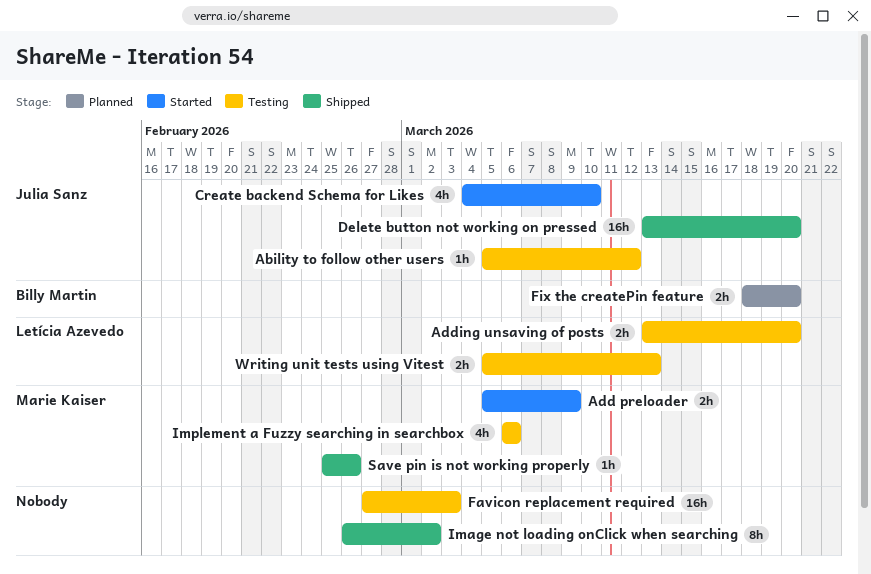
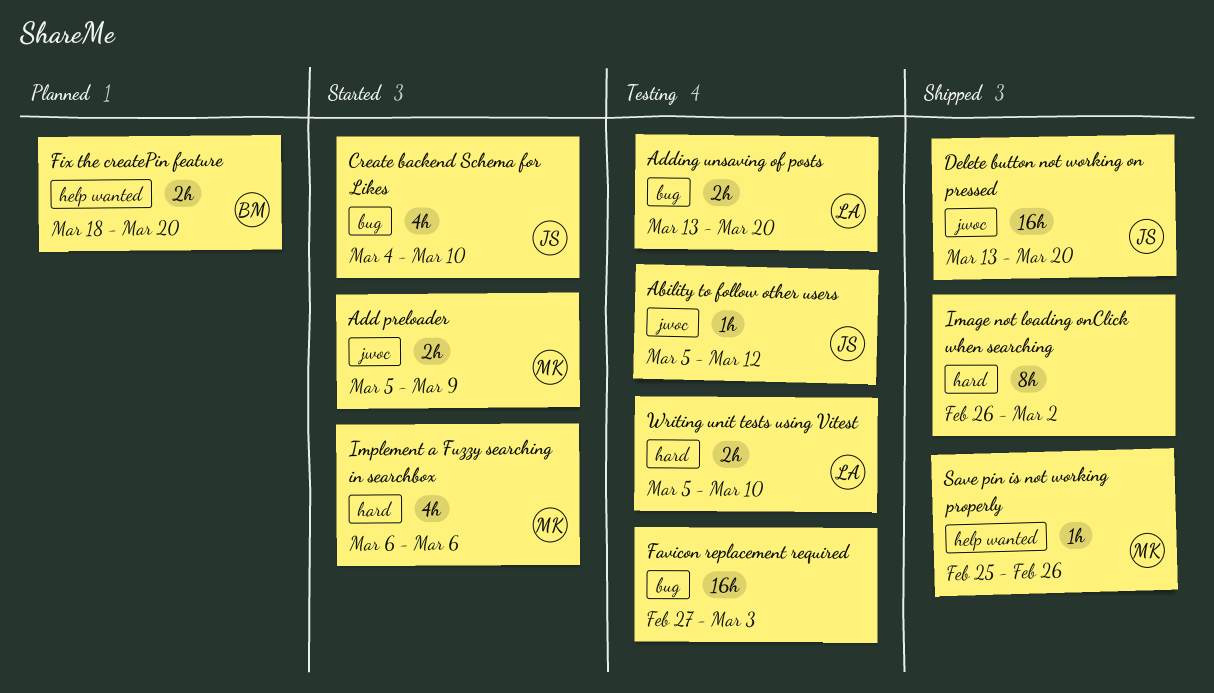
Implement a Fuzzy searching in searchbox, status: Testing -> Started
Writing unit tests using Vitest, due: Mar 13 -> Mar 10

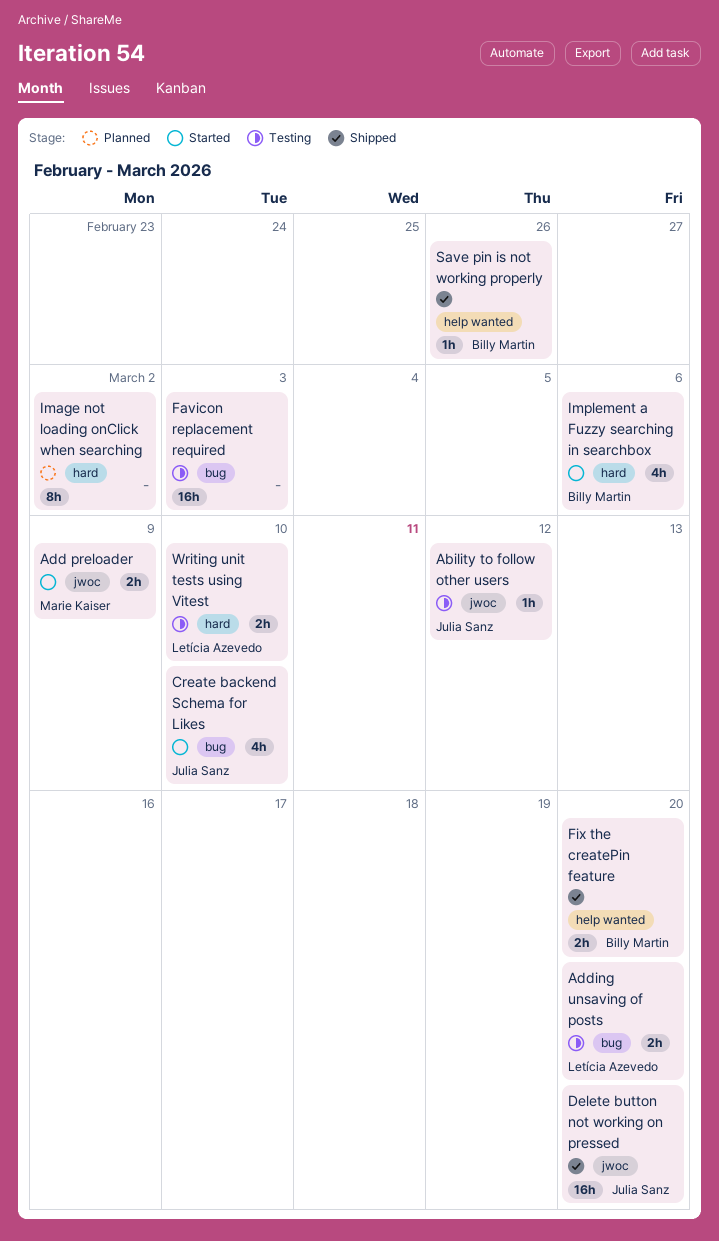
Fix the createPin feature, status: Planned -> Shipped
Image not loading onClick when searching, status: Shipped -> Planned
Implement a Fuzzy searching in searchbox, owner: Marie Kaiser -> Billy Martin
Save pin is not working properly, owner: Marie Kaiser -> Billy Martin

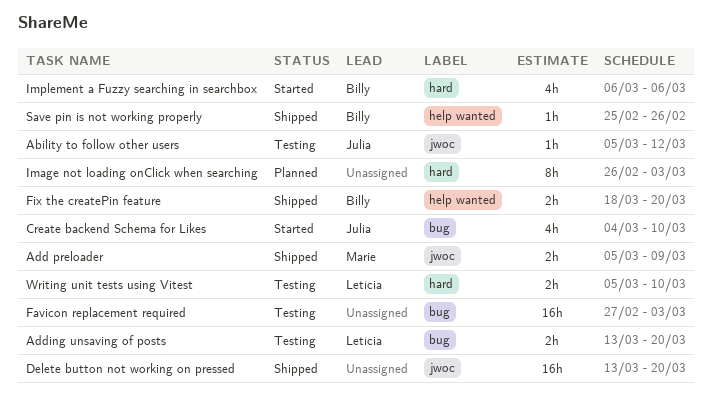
Add preloader, status: Started -> Shipped
Delete button not working on pressed, owner: Julia Sanz -> none
Image not loading onClick when searching, due: Mar 2 -> Mar 3

